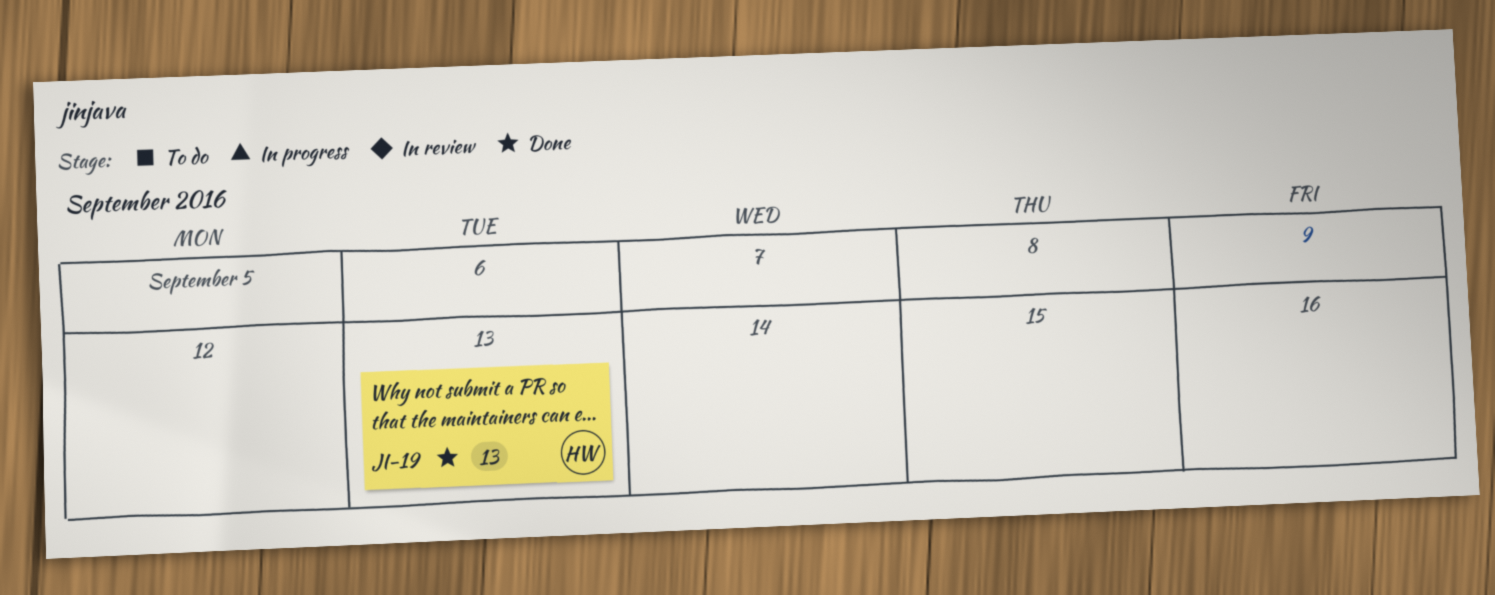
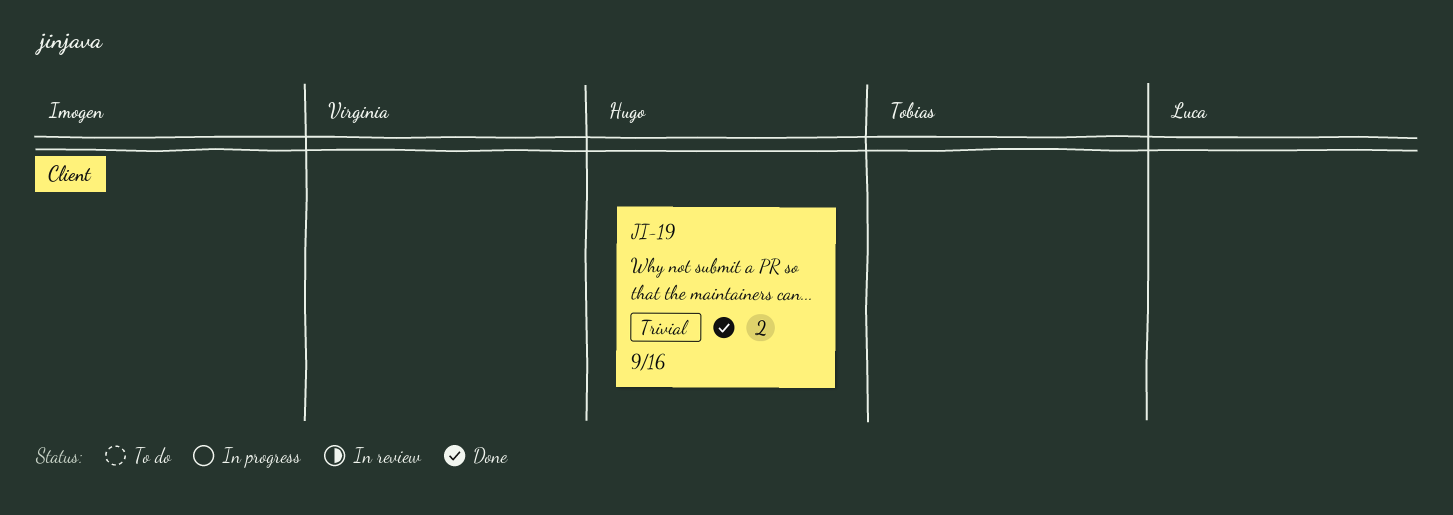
JI-19, estimate: 13 -> 2
JI-19, due: Sep 13 -> Sep 16

